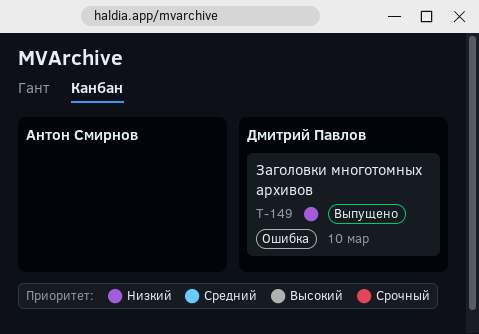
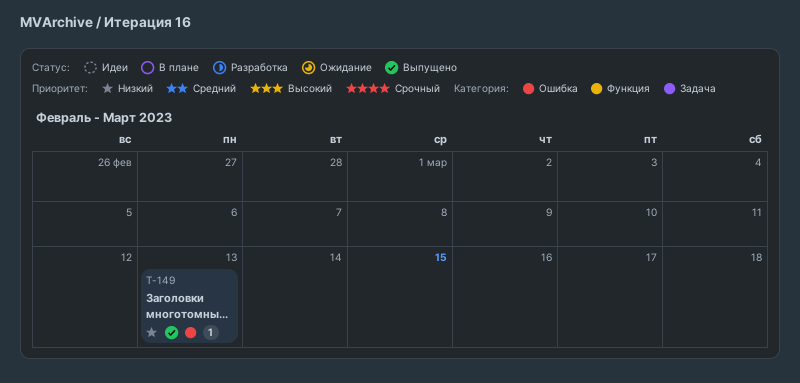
T-149, due: Mar 10 -> Mar 13

